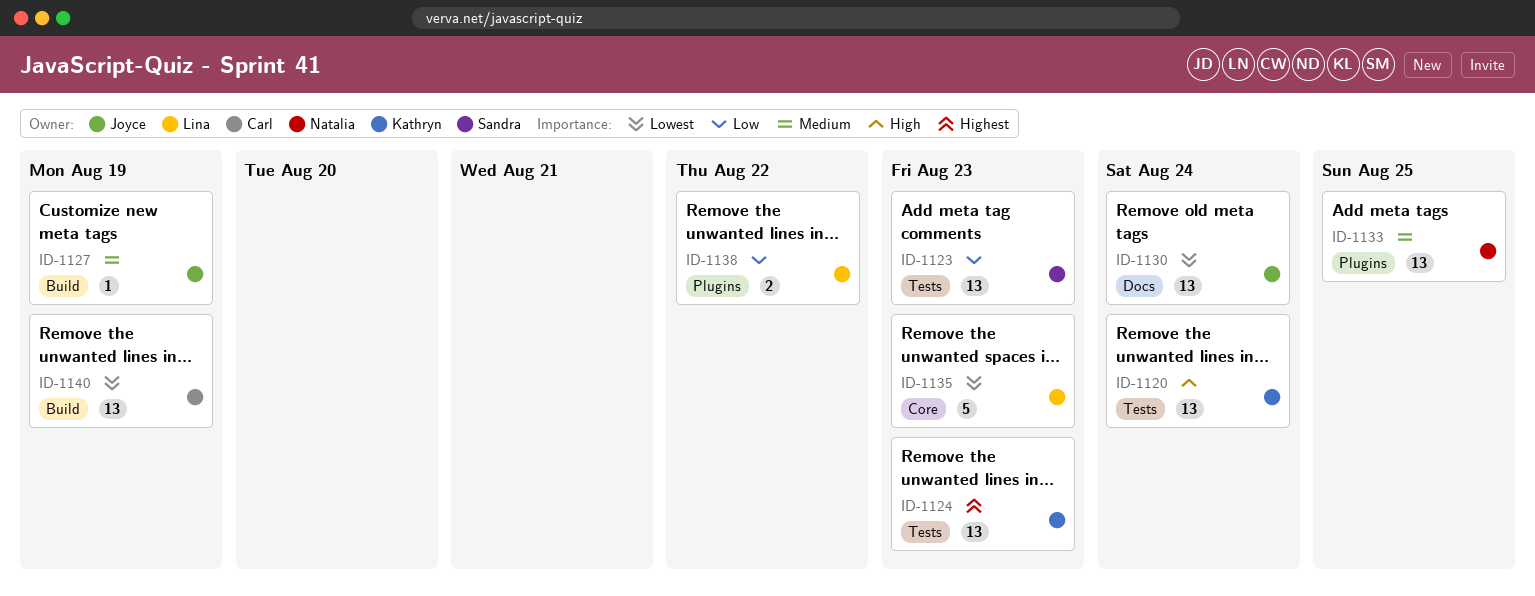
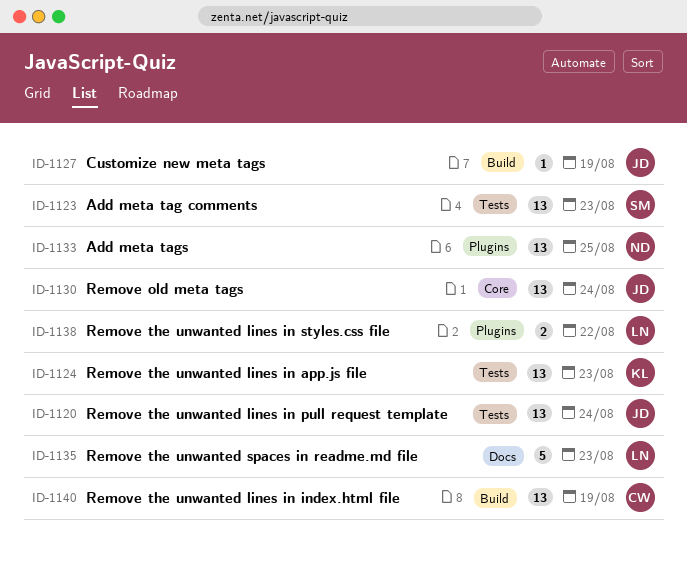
ID-1120, owner: Kathryn -> Joyce
ID-1130, label: Docs -> Core
ID-1135, label: Core -> Docs

